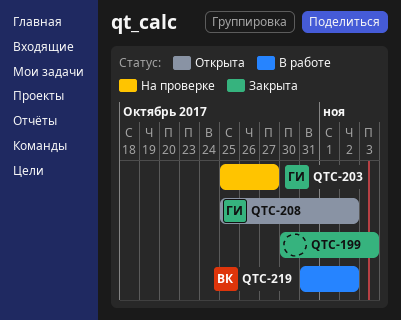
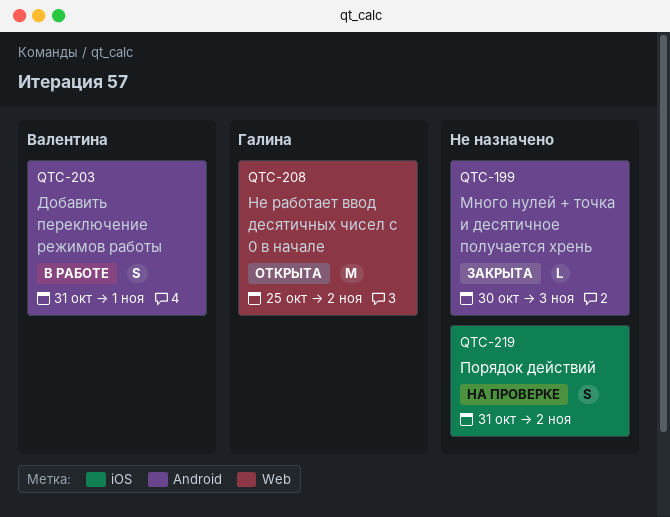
QTC-203, status: На проверке -> В работе
QTC-203, owner: Галина -> Валентина
QTC-203, start: Oct 25 -> Oct 31
QTC-203, due: Oct 27 -> Nov 1
QTC-219, status: В работе -> На проверке
QTC-219, owner: Валентина -> none

